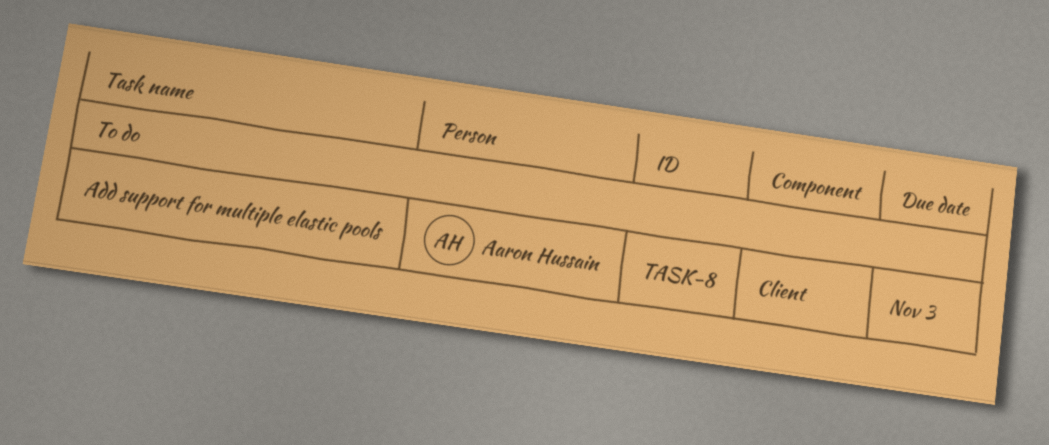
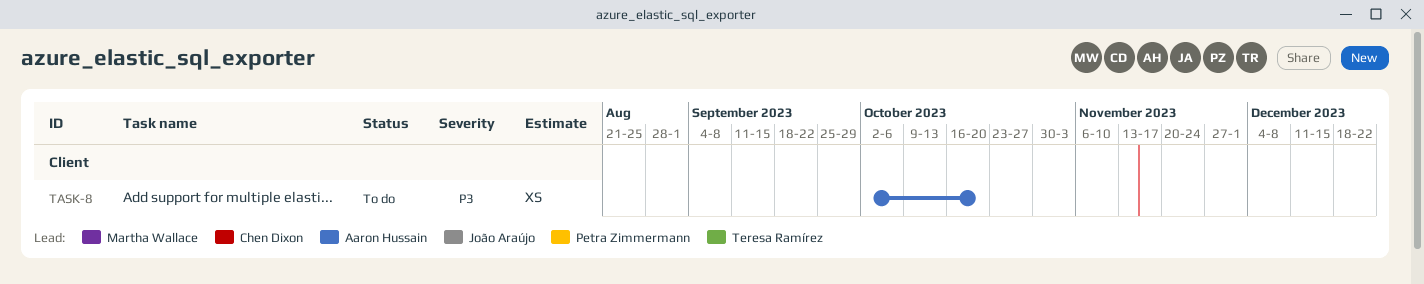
TASK-8, due: Nov 3 -> Oct 20

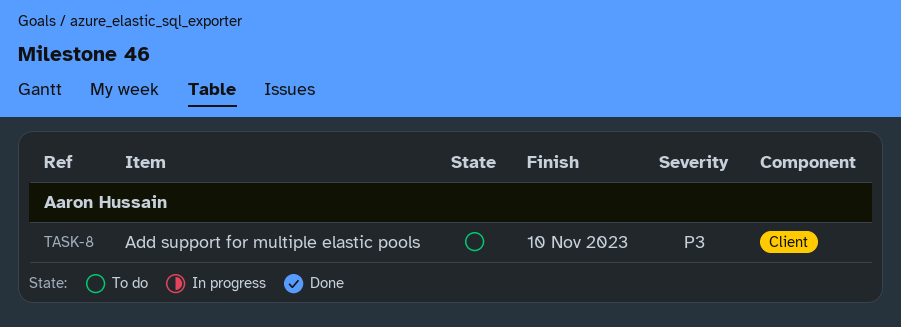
TASK-8, due: Oct 20 -> Nov 10

